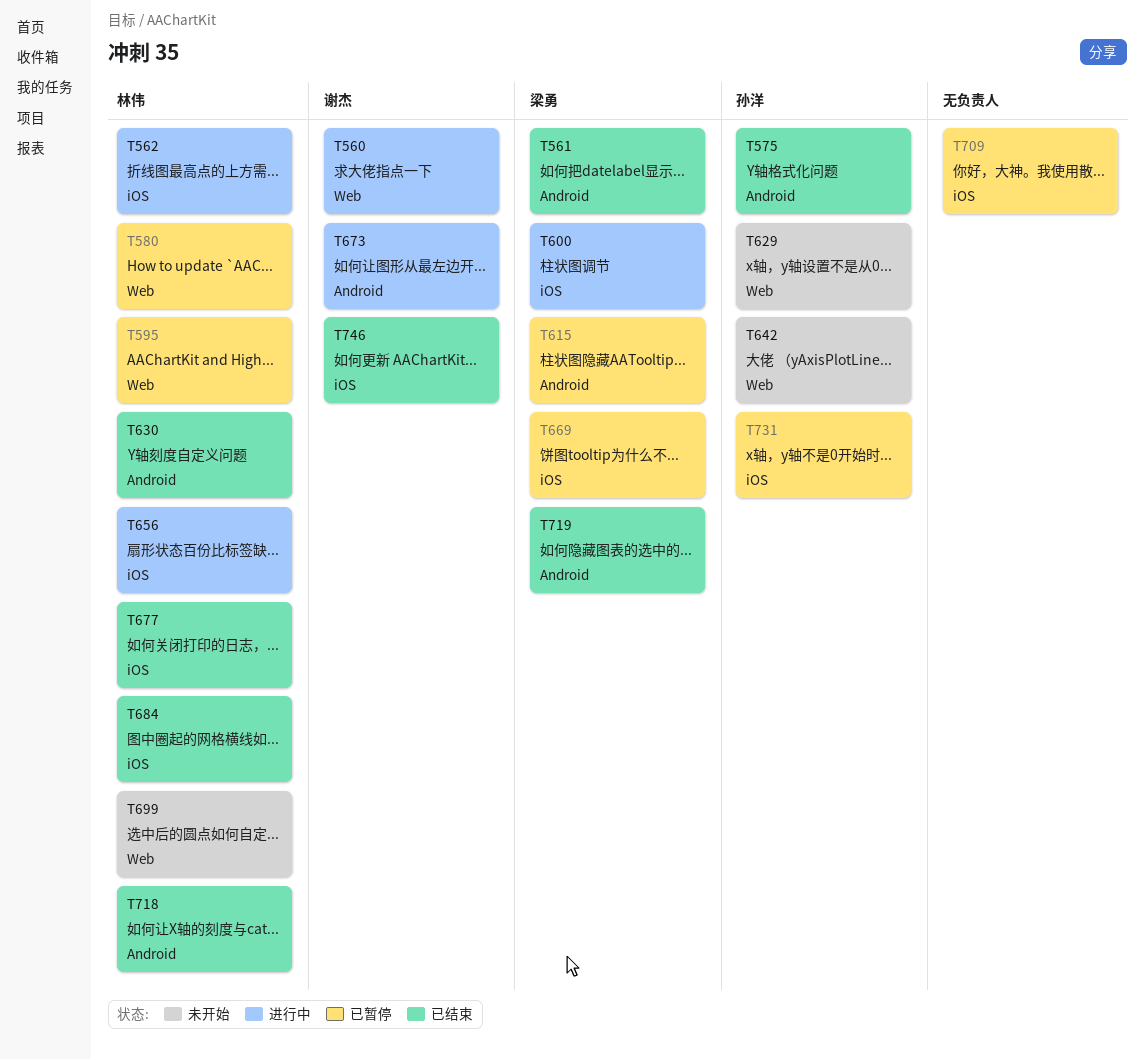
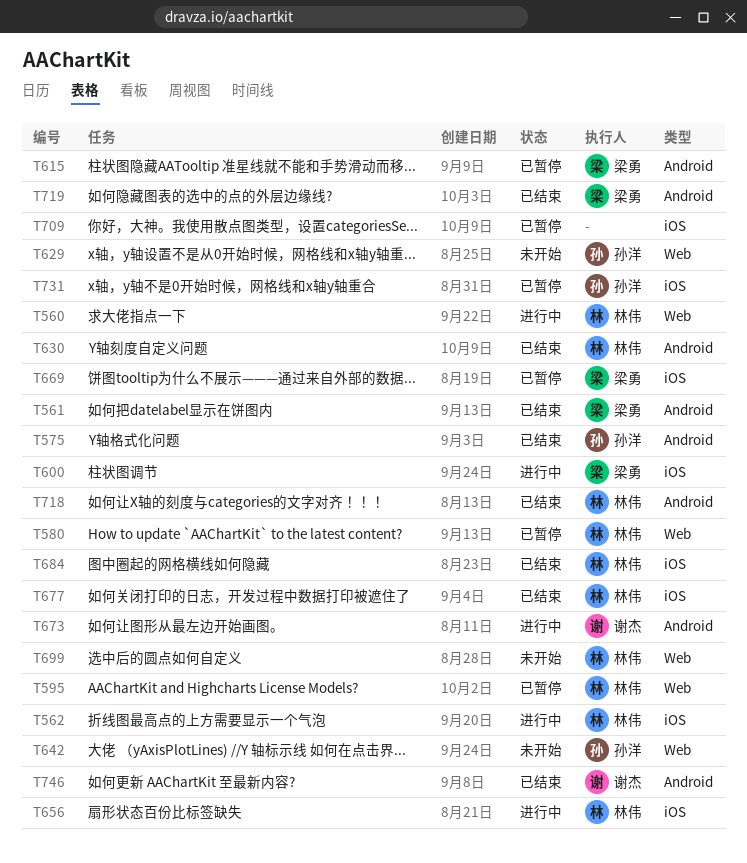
T560, owner: 谢杰 -> 林伟
T746, label: iOS -> Android

